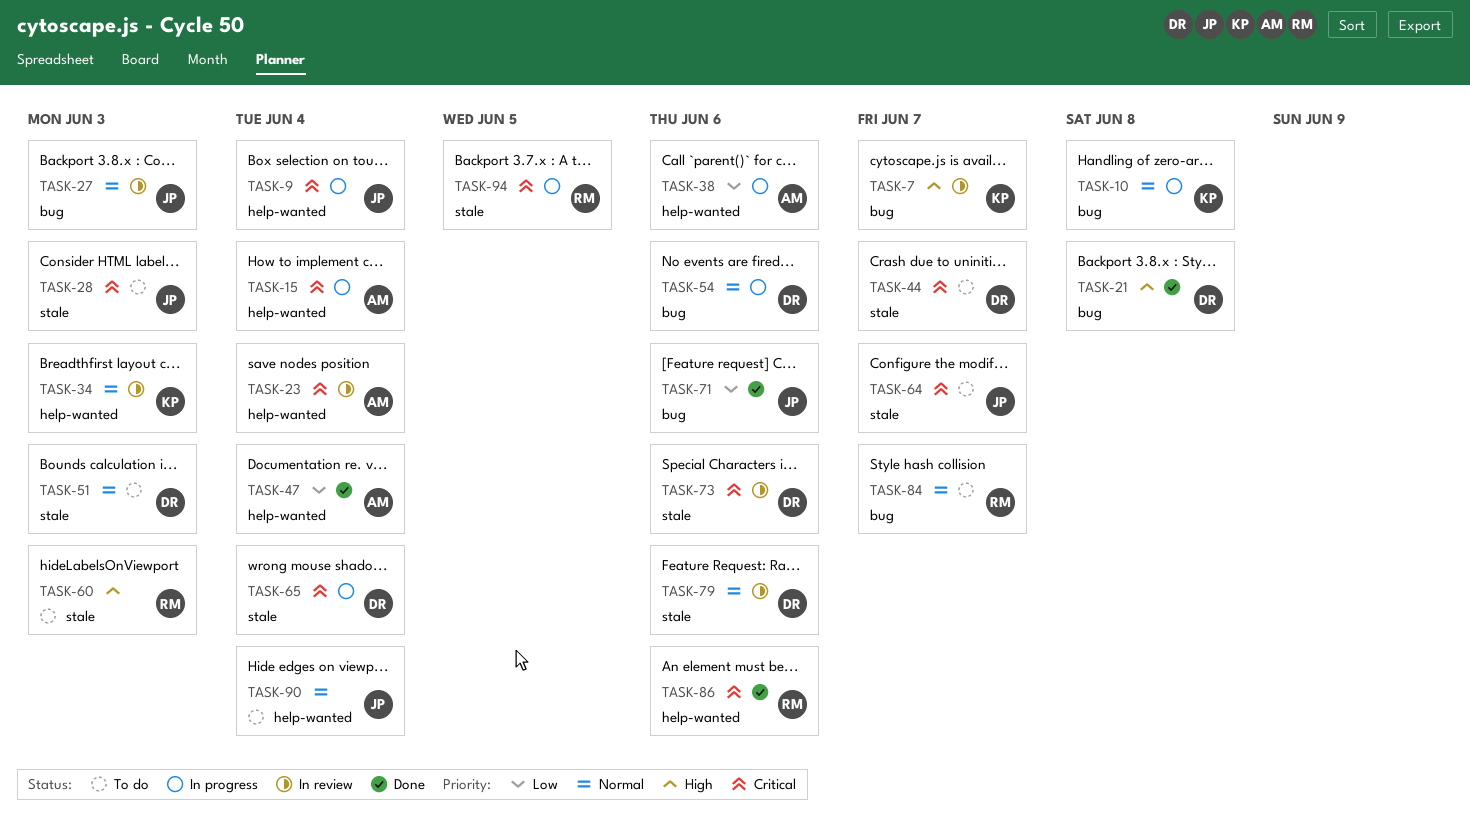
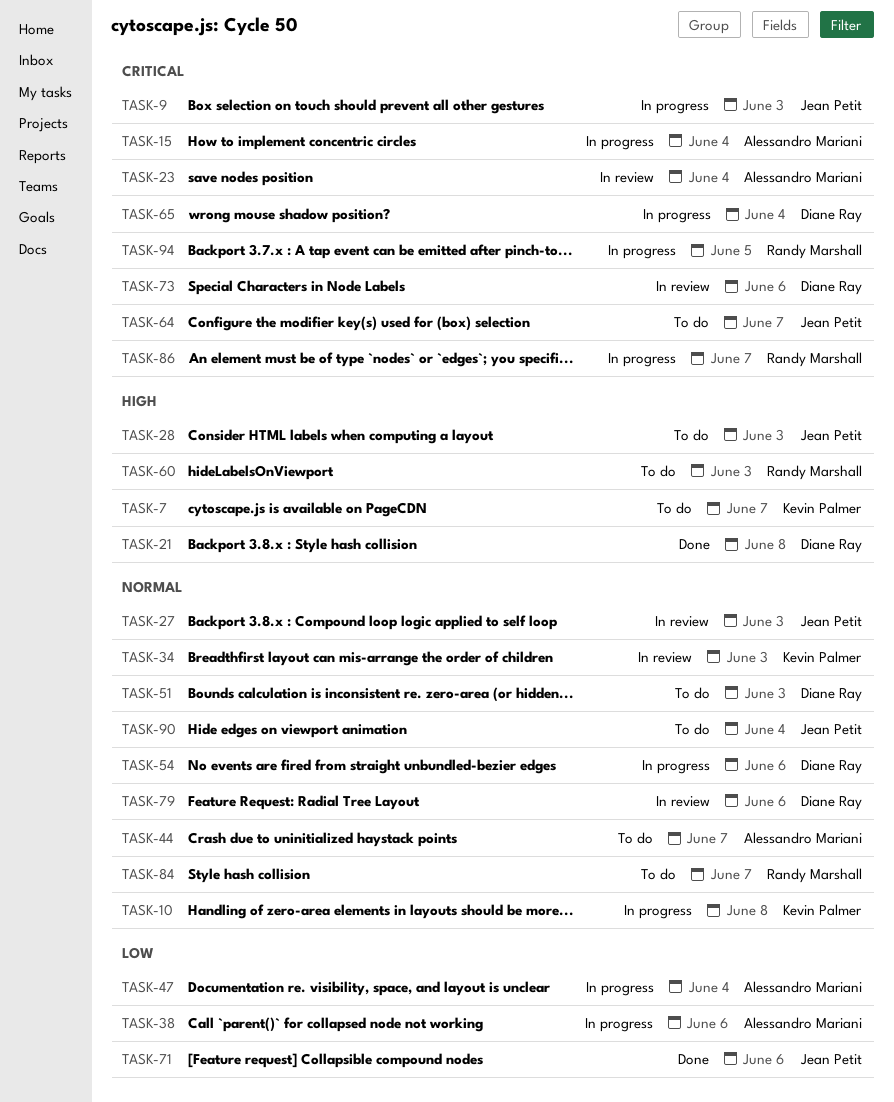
TASK-7, status: In review -> To do
TASK-9, due: Jun 4 -> Jun 3
TASK-28, priority: Critical -> High
TASK-44, owner: Diane Ray -> Alessandro Mariani
TASK-44, priority: Critical -> Normal
TASK-47, status: Done -> In progress
TASK-86, status: Done -> In progress
TASK-86, due: Jun 6 -> Jun 7

